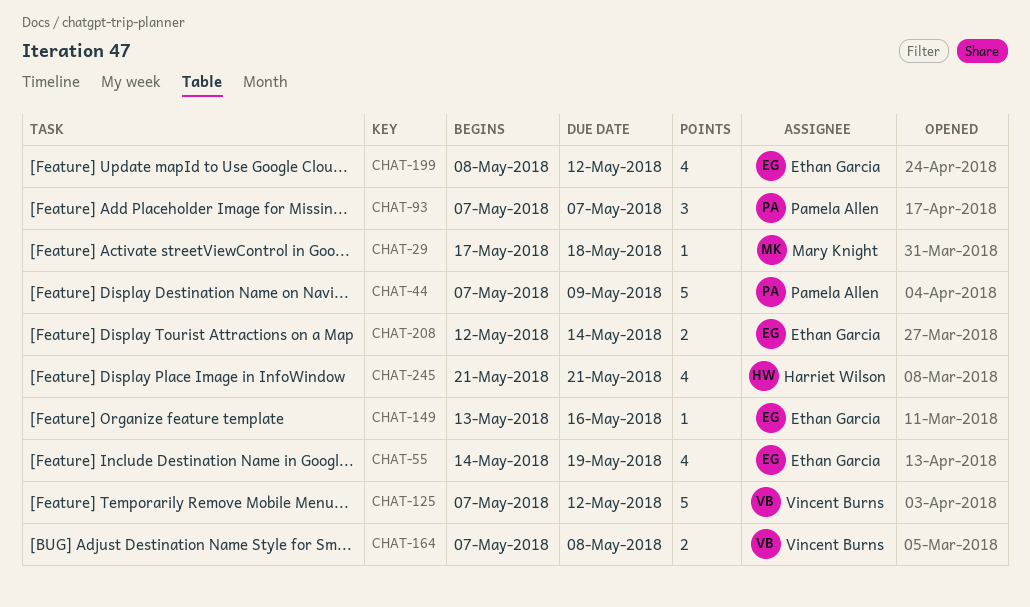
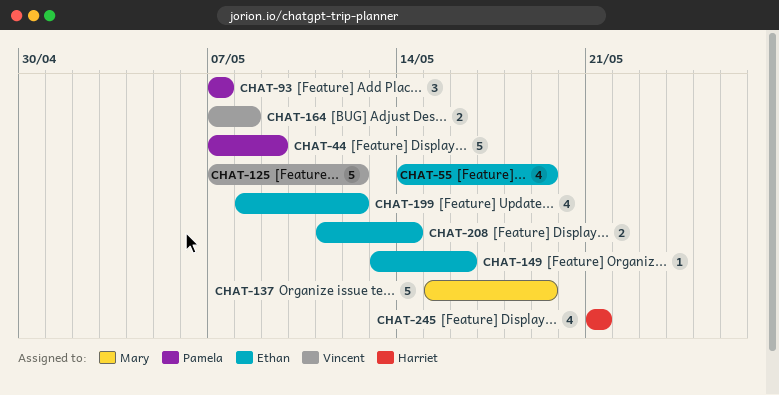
CHAT-29: present -> none
CHAT-137: none -> present
CHAT-208, start: May 12 -> May 11

